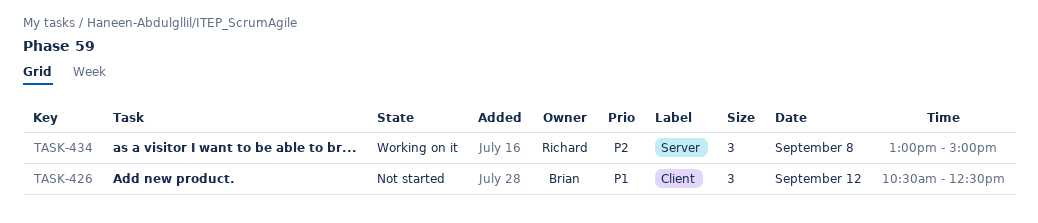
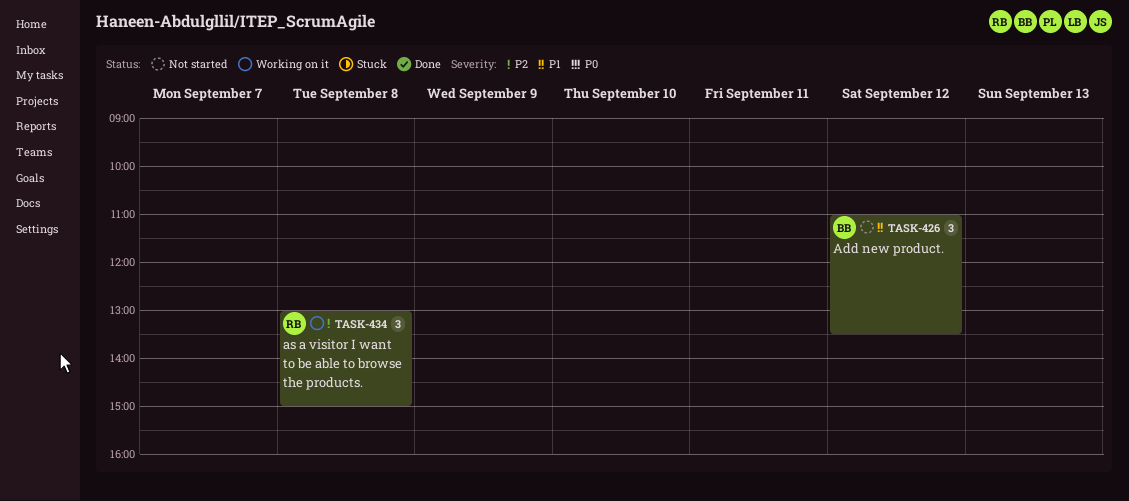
TASK-426, begins: 10:30 -> 11:00
TASK-426, ends: 12:30 -> 13:30

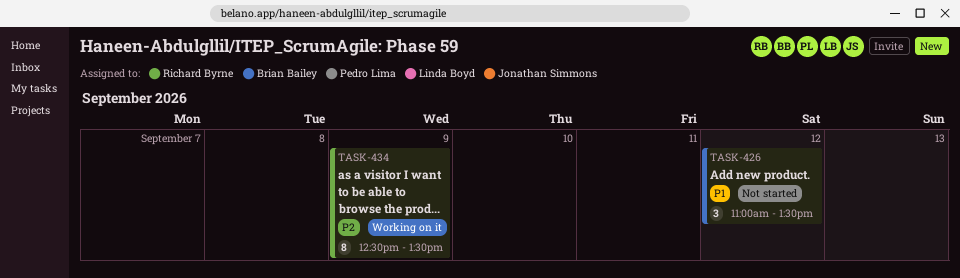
TASK-434, estimate: 3 -> 8
TASK-434, day: Sep 8 -> Sep 9
TASK-434, begins: 13:00 -> 12:30
TASK-434, ends: 15:00 -> 13:30

